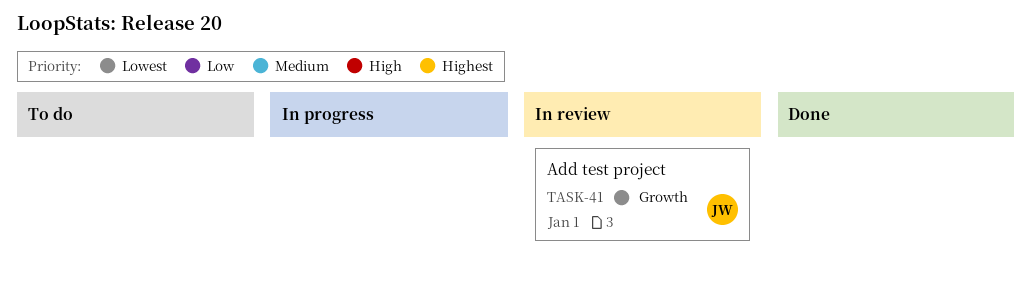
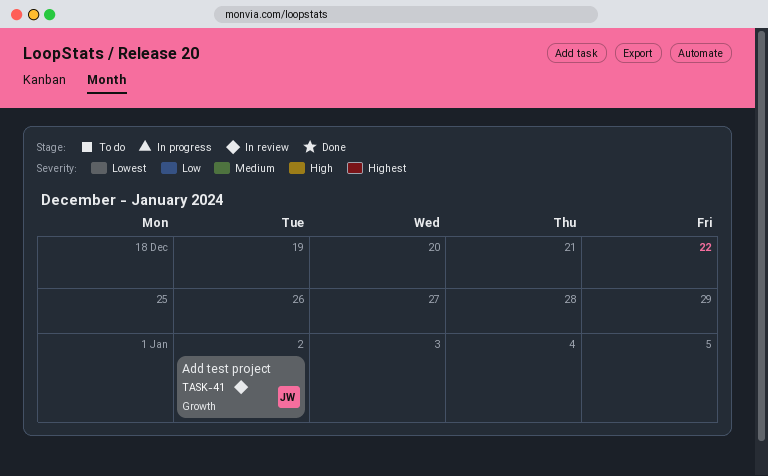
TASK-41, due: Jan 1 -> Jan 2

